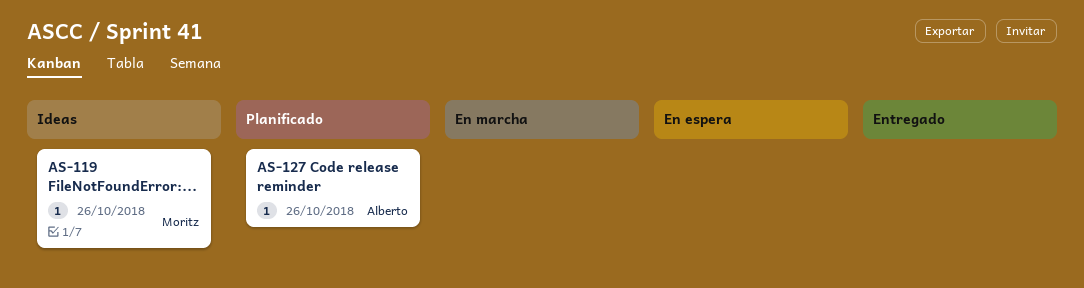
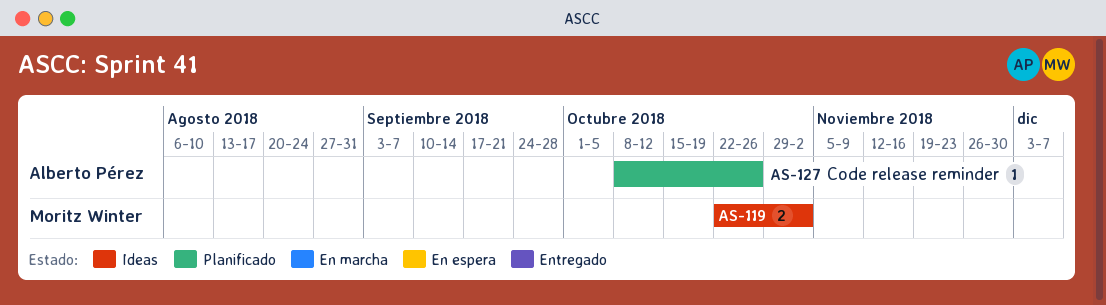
AS-119, estimate: 1 -> 2
AS-119, due: Oct 26 -> Nov 2

